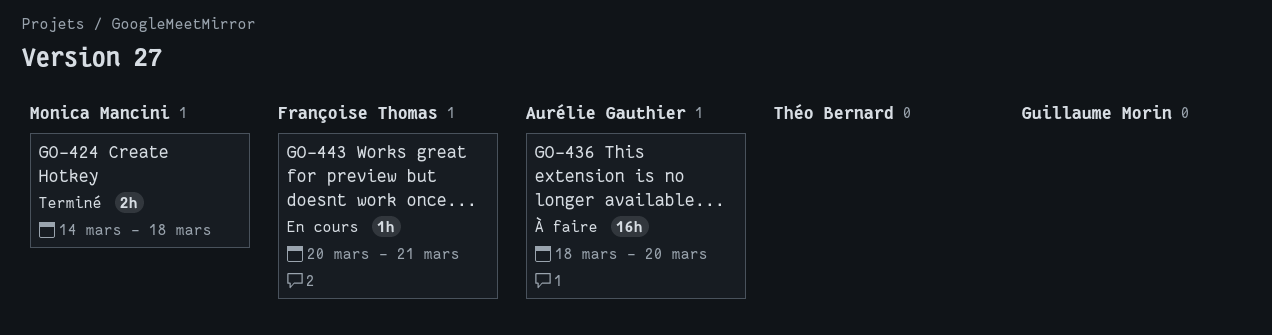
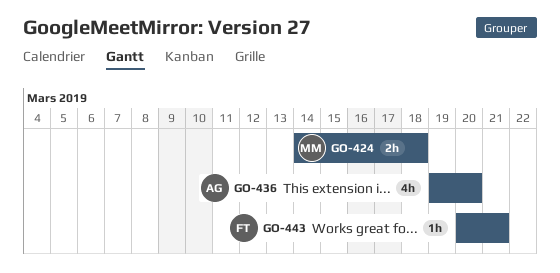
GO-436, estimate: 16h -> 4h
GO-436, start: Mar 18 -> Mar 19

